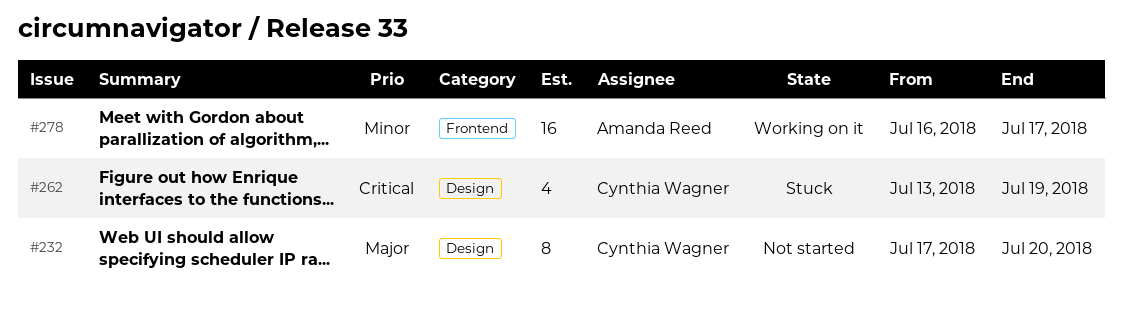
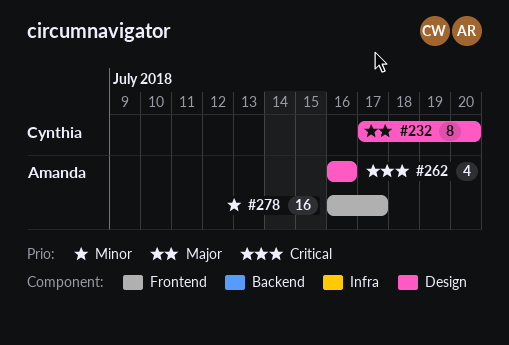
#262, owner: Cynthia Wagner -> Amanda Reed
#262, start: Jul 13 -> Jul 16
#262, due: Jul 19 -> Jul 16

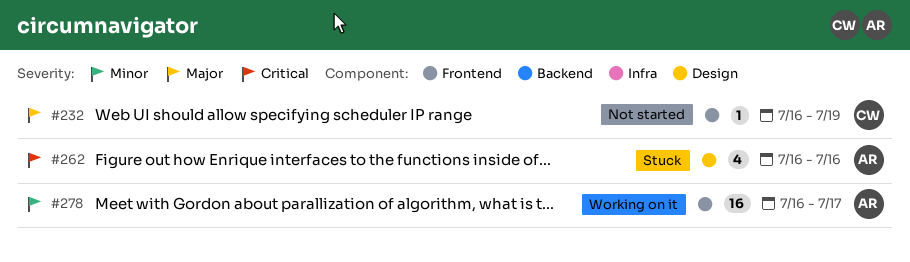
#232, label: Design -> Frontend
#232, estimate: 8 -> 1
#232, start: Jul 17 -> Jul 16
#232, due: Jul 20 -> Jul 19

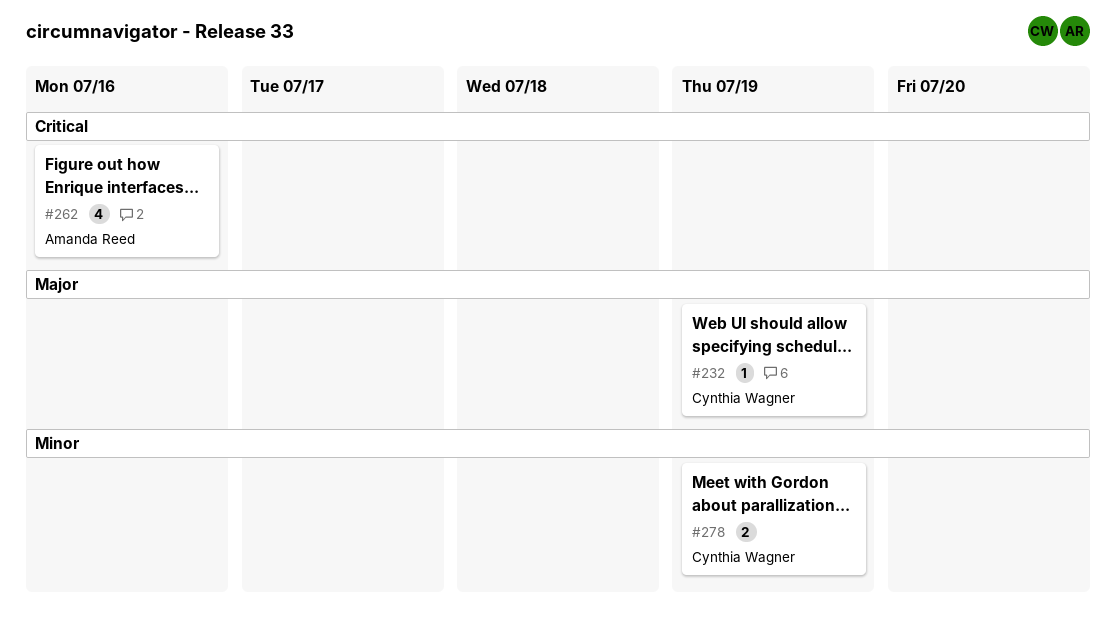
#278, owner: Amanda Reed -> Cynthia Wagner
#278, estimate: 16 -> 2
#278, due: Jul 17 -> Jul 19

